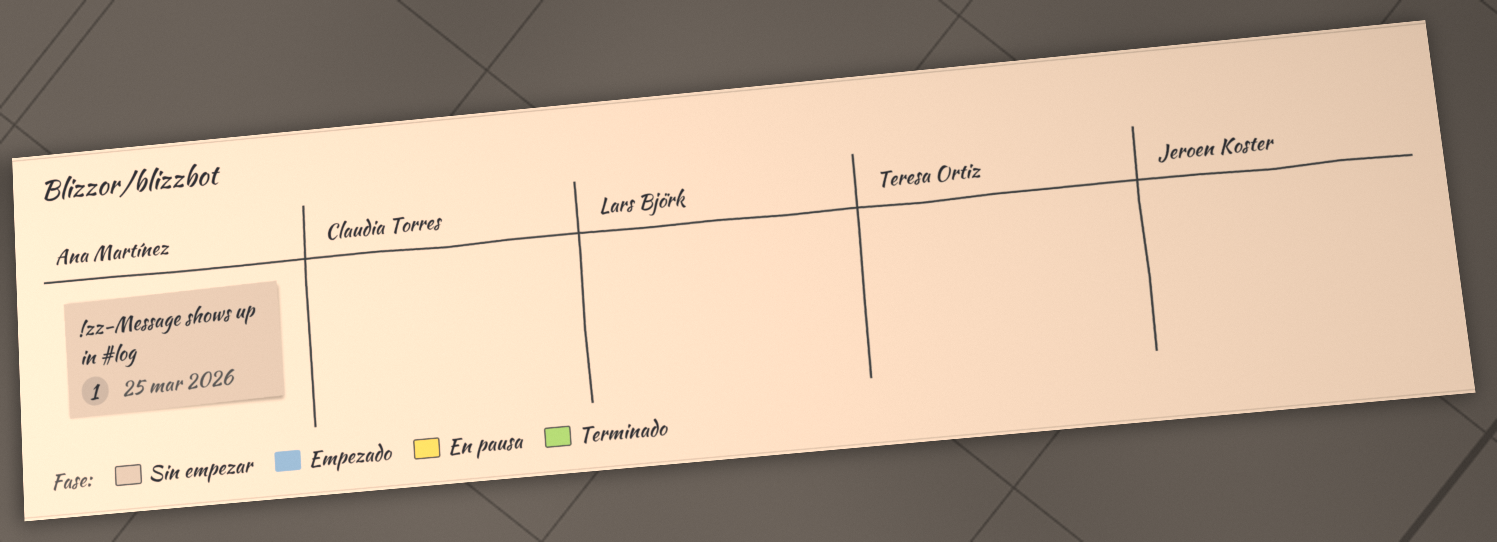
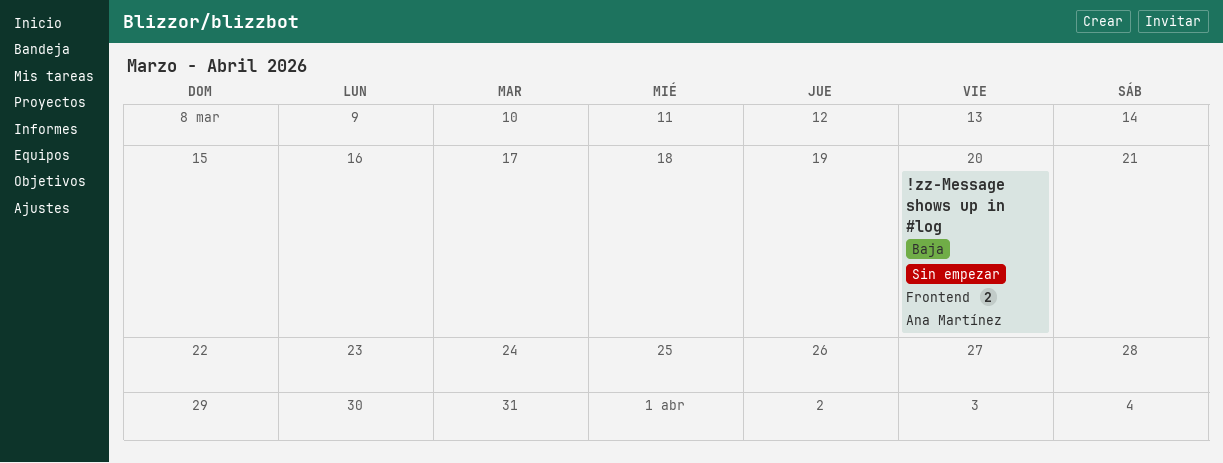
!zz-Message shows up in #log, estimate: 1 -> 2
!zz-Message shows up in #log, due: Mar 25 -> Mar 20

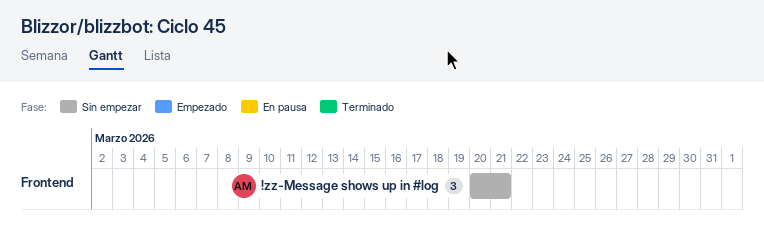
!zz-Message shows up in #log, estimate: 2 -> 3
!zz-Message shows up in #log, due: Mar 20 -> Mar 21

